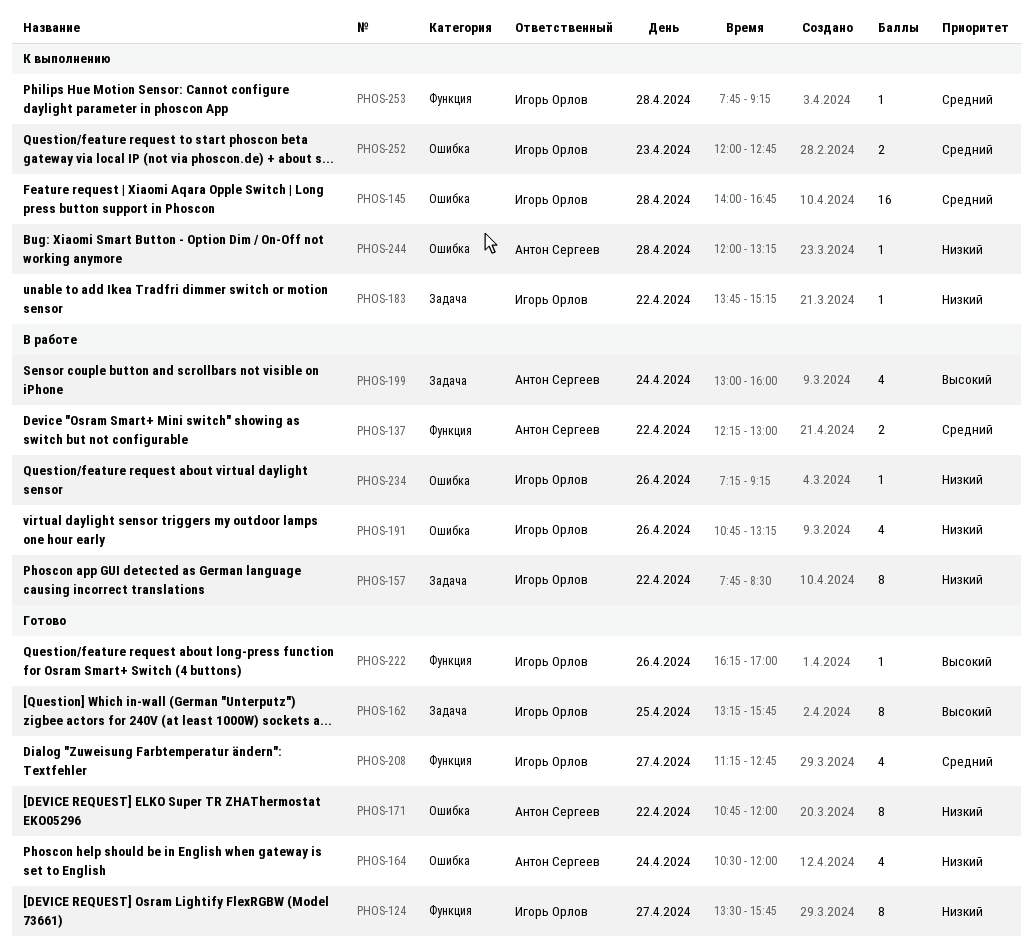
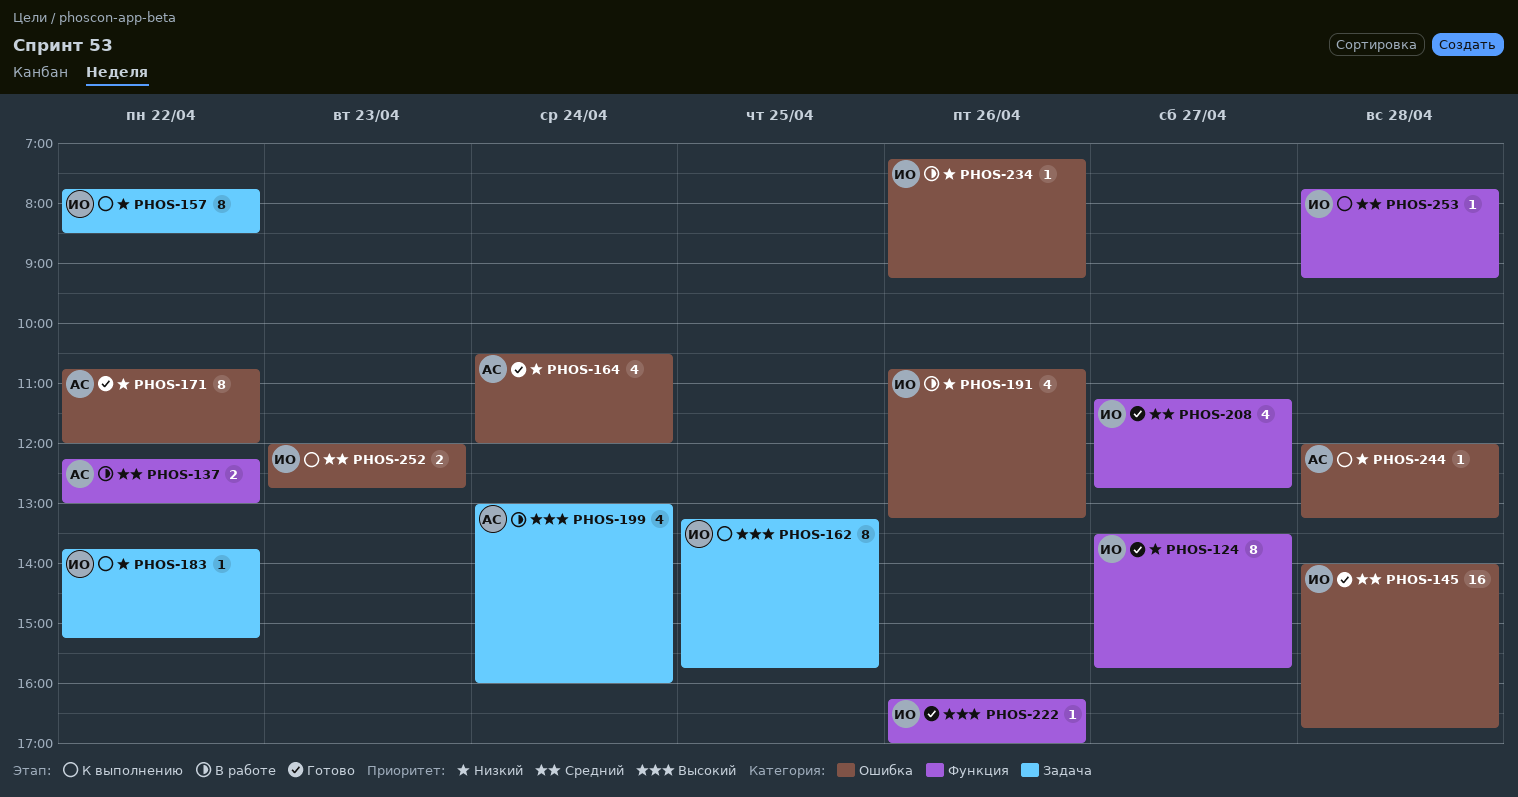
PHOS-145, status: К выполнению -> Готово
PHOS-157, status: В работе -> К выполнению
PHOS-162, status: Готово -> К выполнению

